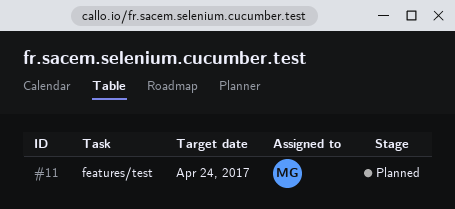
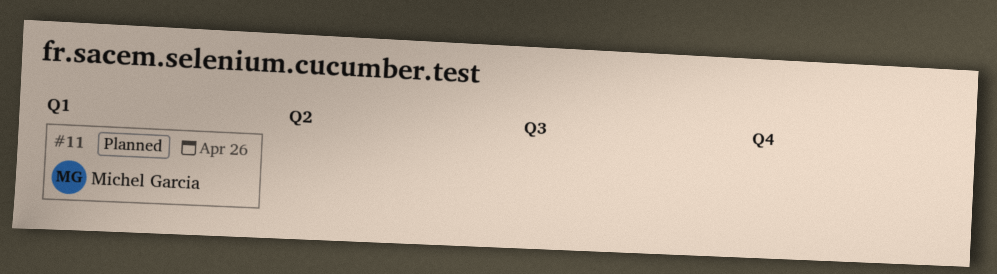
#11, due: Apr 24 -> Apr 26

